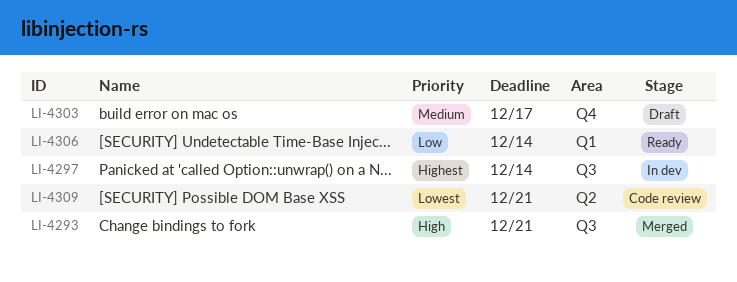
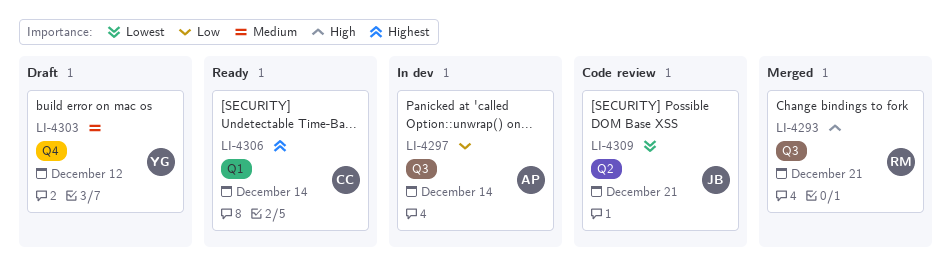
LI-4297, priority: Highest -> Low
LI-4303, due: Dec 17 -> Dec 12
LI-4306, priority: Low -> Highest

